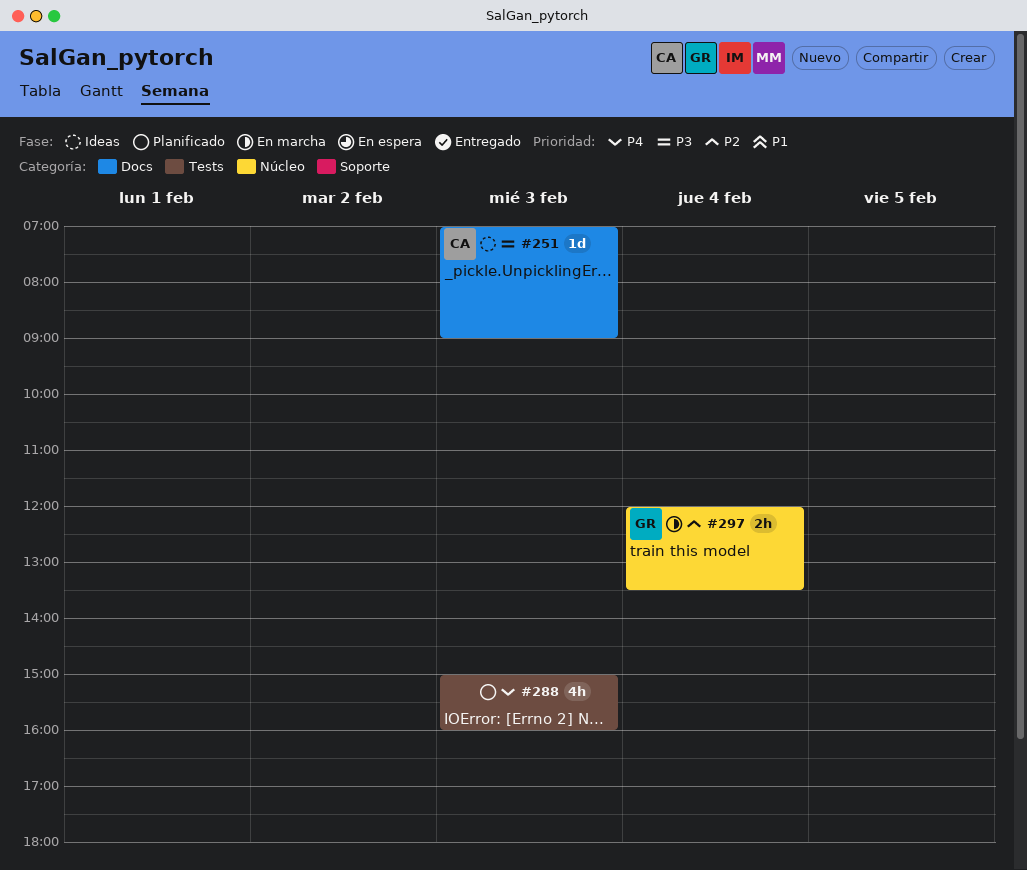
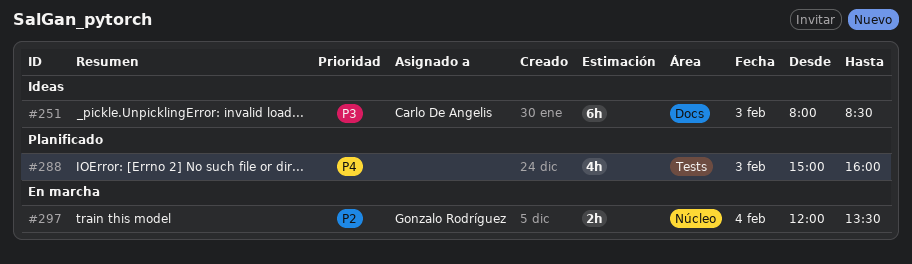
#251, estimate: 1d -> 6h
#251, begins: 07:00 -> 08:00
#251, ends: 09:00 -> 08:30

